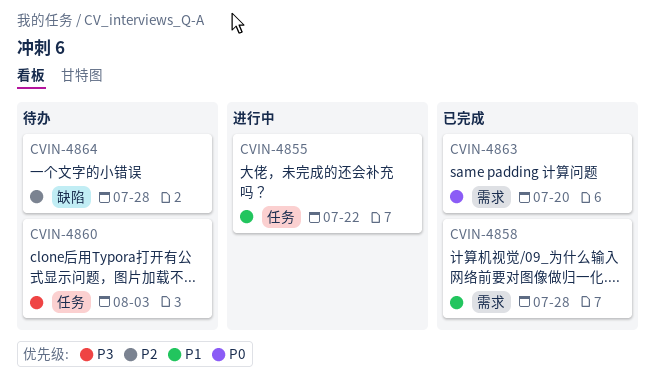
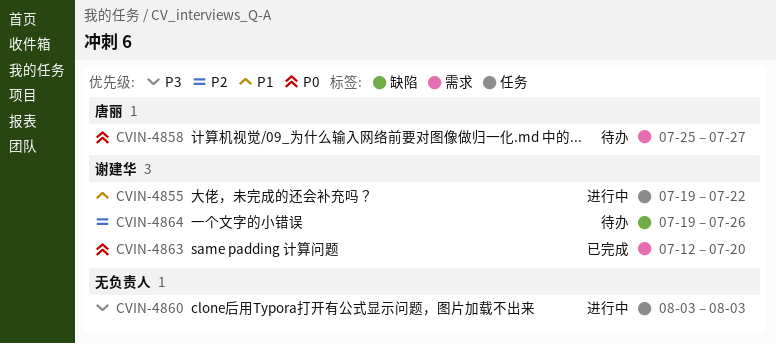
CVIN-4858, status: 已完成 -> 待办
CVIN-4858, priority: P1 -> P0
CVIN-4858, due: Jul 28 -> Jul 27
CVIN-4860, status: 待办 -> 进行中
CVIN-4864, due: Jul 28 -> Jul 26

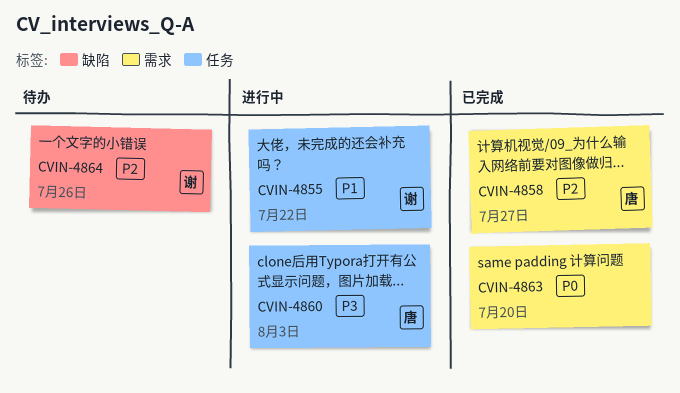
CVIN-4858, status: 待办 -> 已完成
CVIN-4858, priority: P0 -> P2
CVIN-4860, owner: none -> 唐丽
CVIN-4863, owner: 谢建华 -> none

